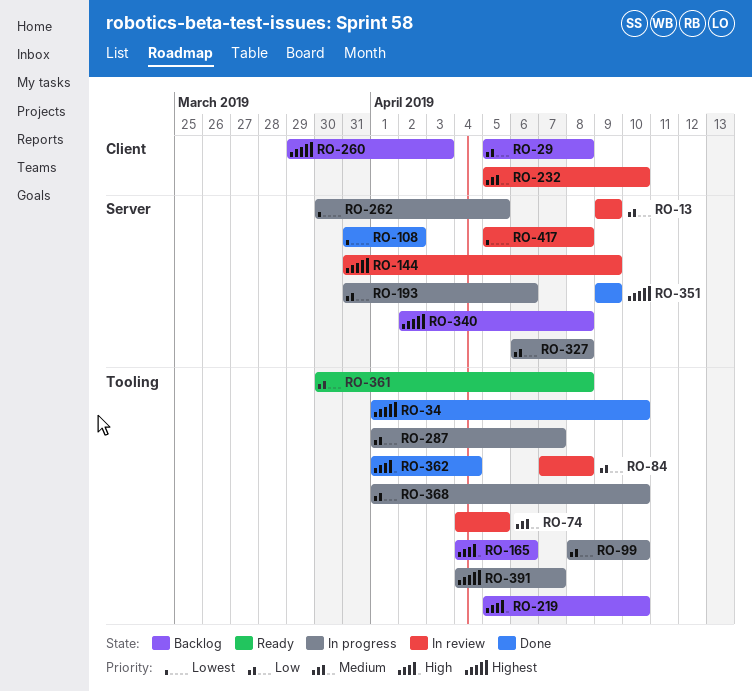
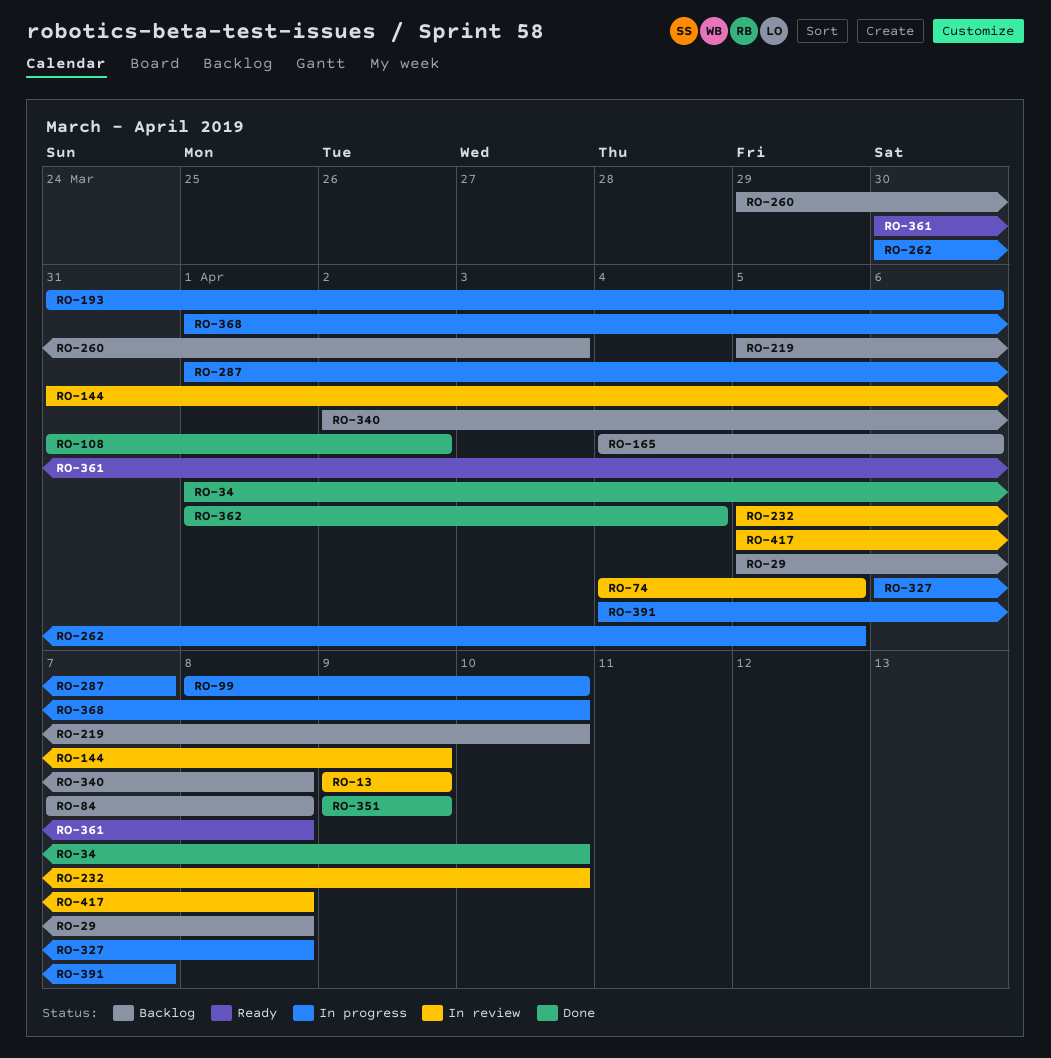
RO-84, status: In review -> Backlog

